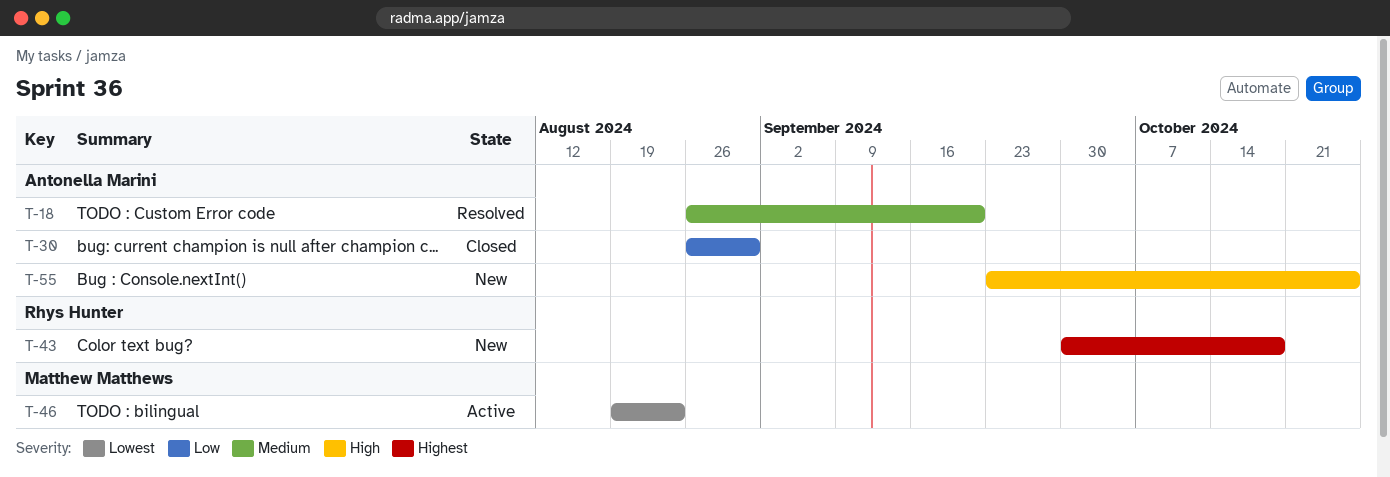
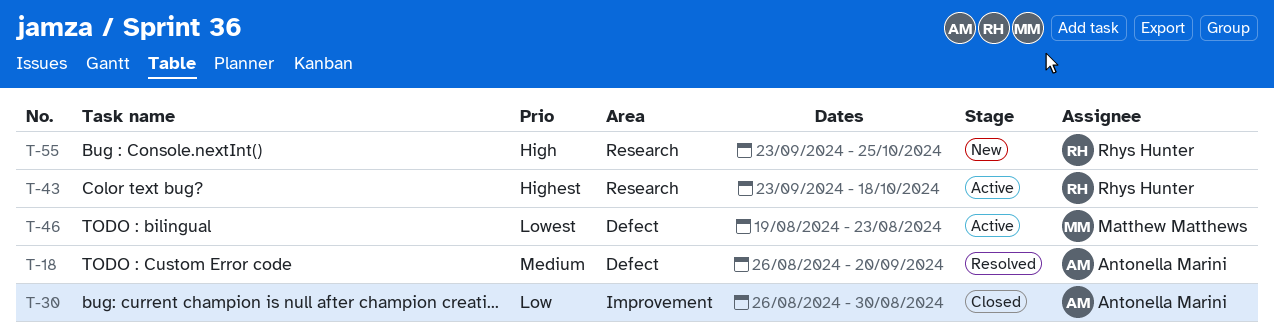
T-43, status: New -> Active
T-43, start: Sep 30 -> Sep 23
T-55, owner: Antonella Marini -> Rhys Hunter

